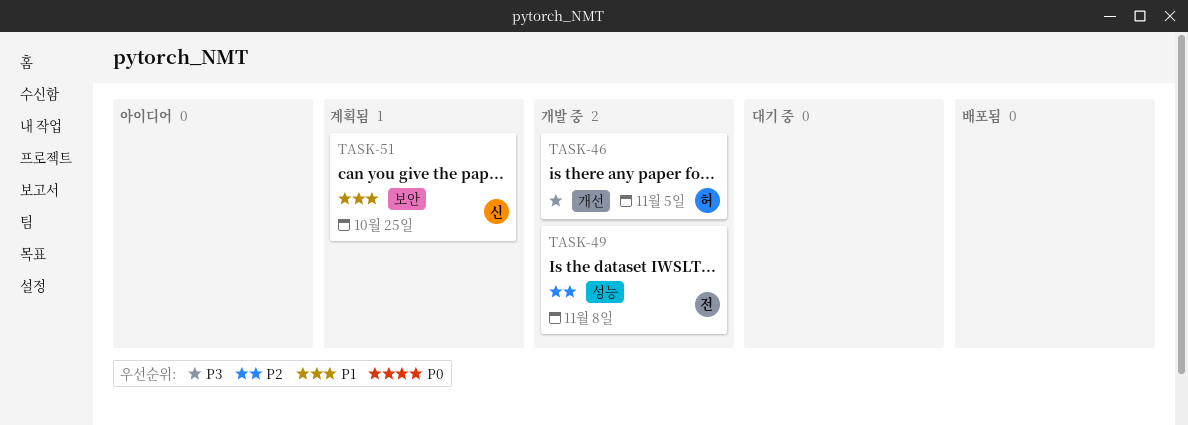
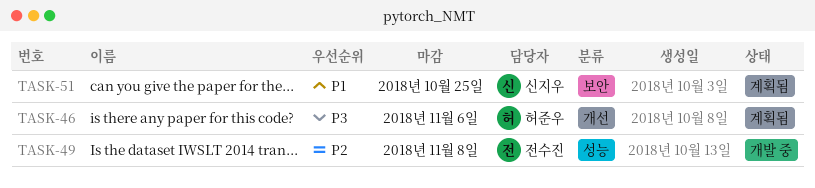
TASK-46, status: 개발 중 -> 계획됨
TASK-46, due: Nov 5 -> Nov 6

